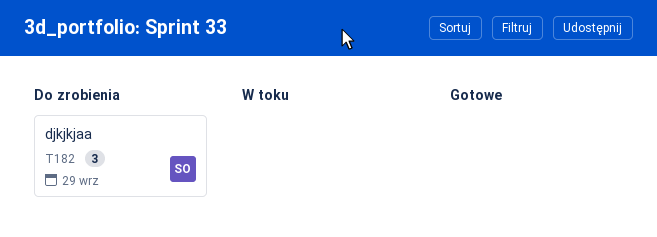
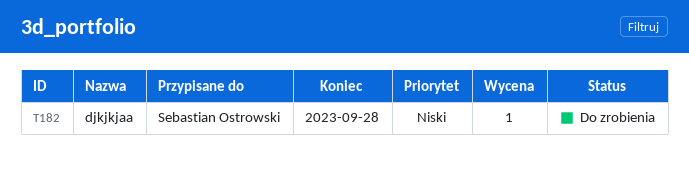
T182, estimate: 3 -> 1
T182, due: Sep 29 -> Sep 28

